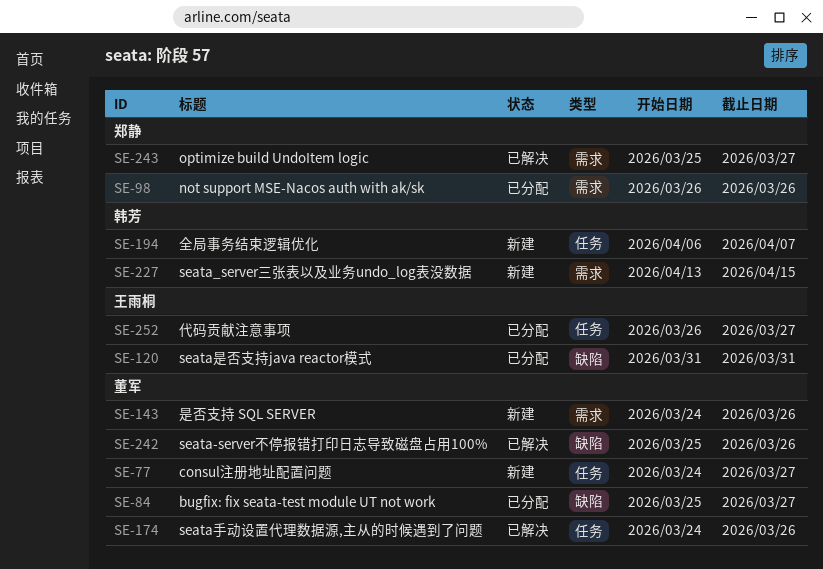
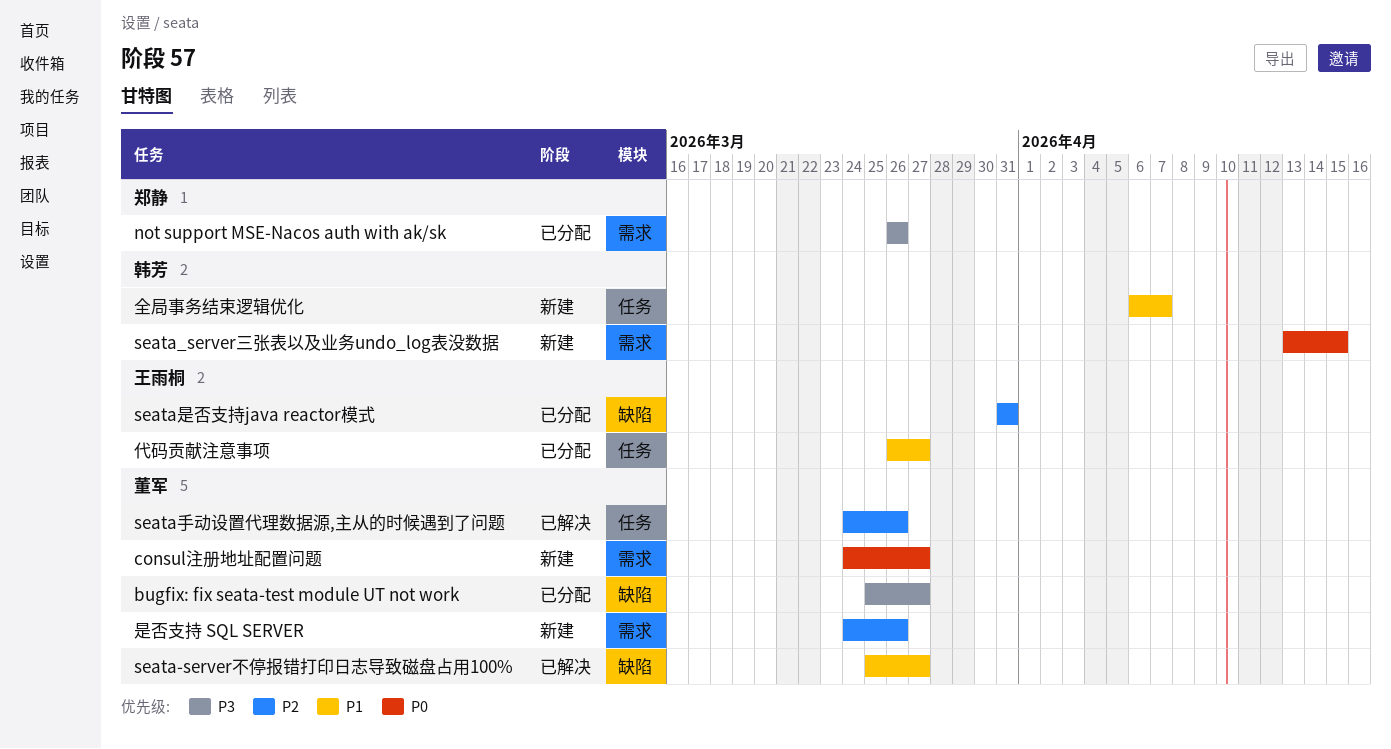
consul注册地址配置问题, label: 任务 -> 需求
optimize build UndoItem logic: present -> none
seata-server不停报错打印日志导致磁盘占用100%, due: Mar 26 -> Mar 27

